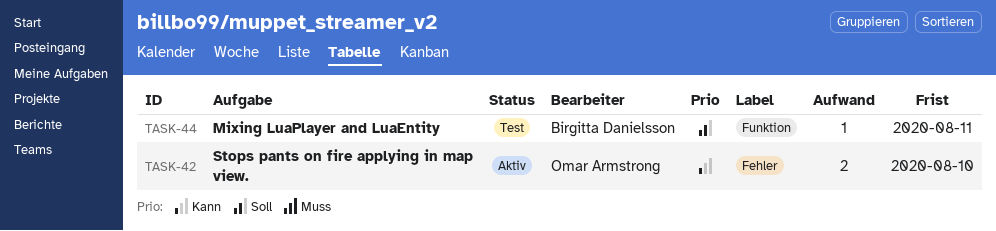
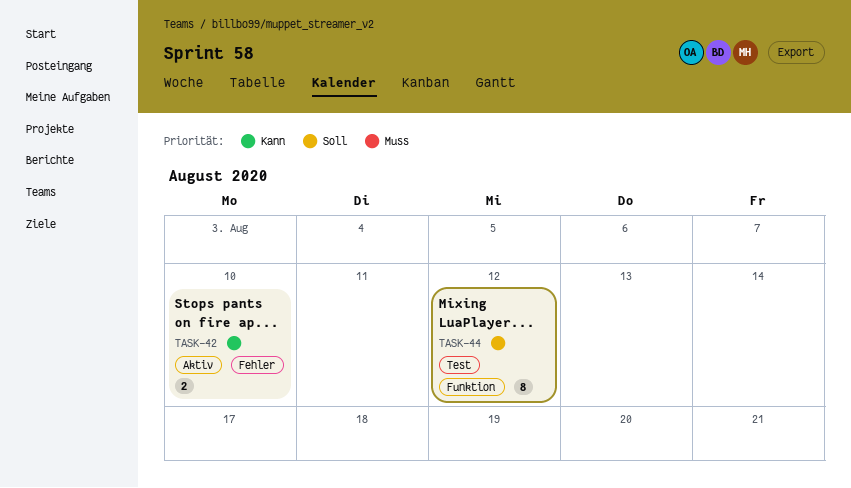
TASK-44, estimate: 1 -> 8
TASK-44, due: Aug 11 -> Aug 12

